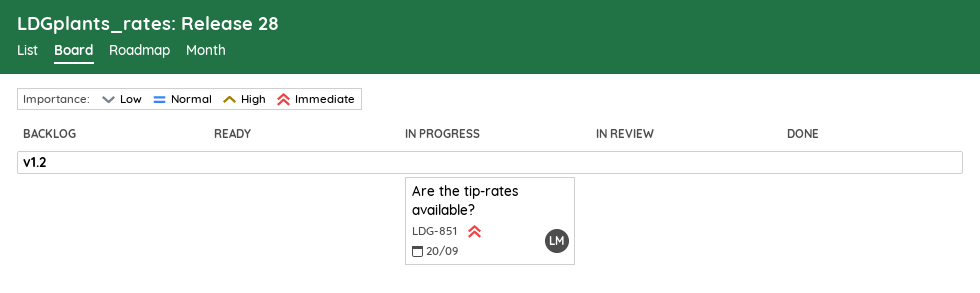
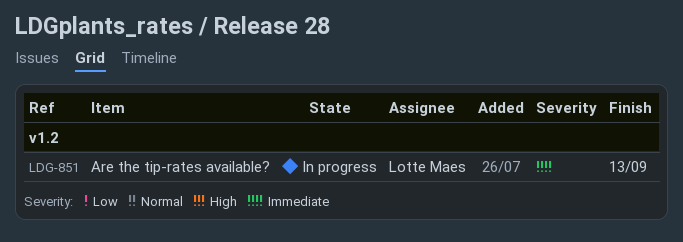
LDG-851, due: Sep 20 -> Sep 13

